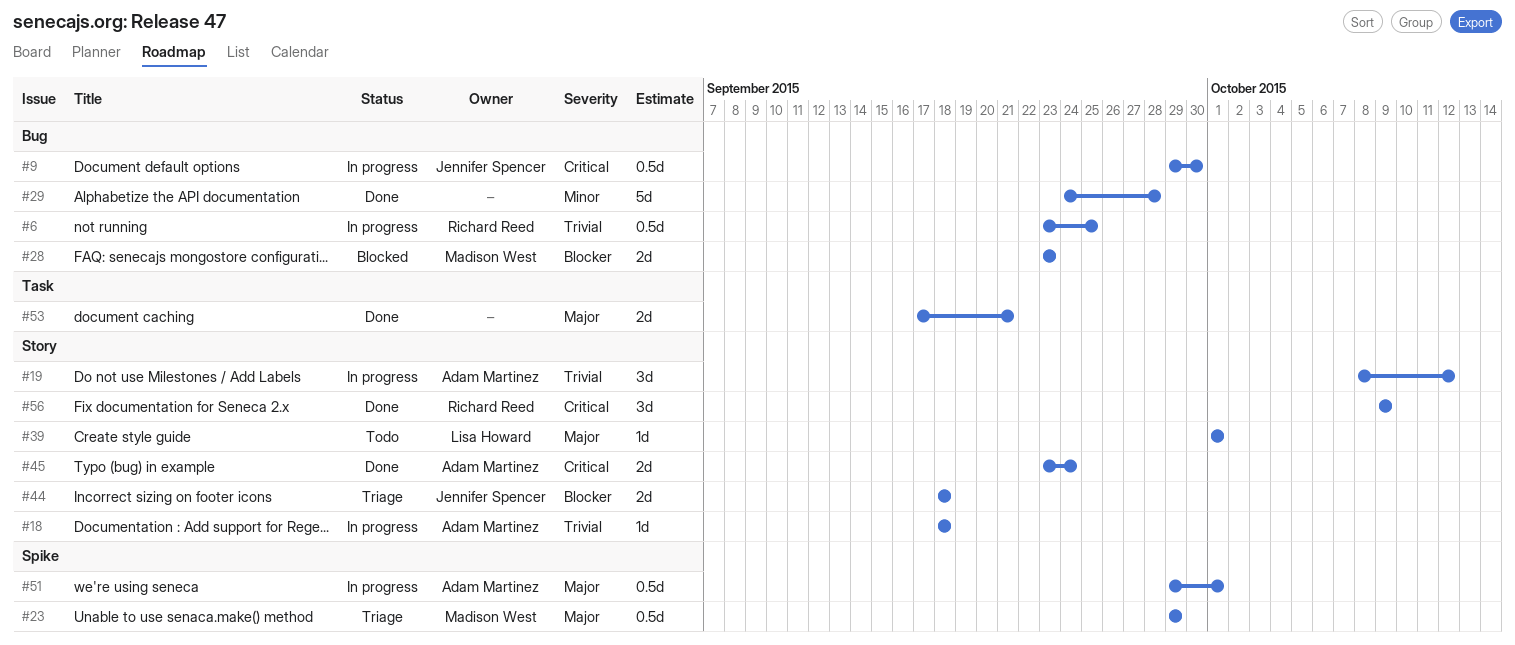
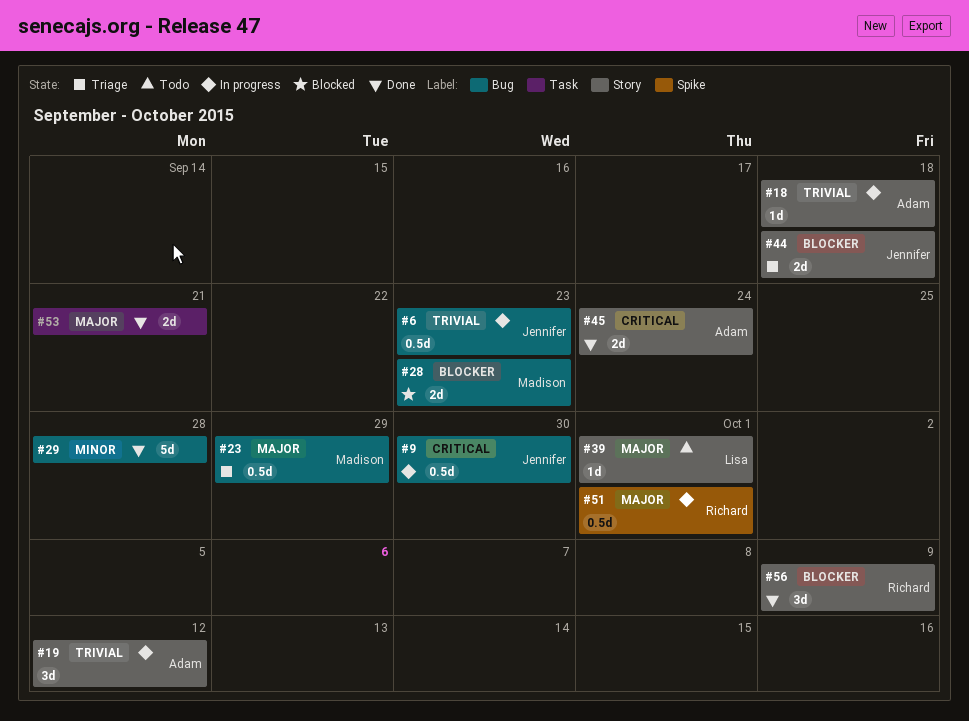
#6, owner: Richard Reed -> Jennifer Spencer
#6, due: Sep 25 -> Sep 23
#23, label: Spike -> Bug
#51, owner: Adam Martinez -> Richard Reed
#56, priority: Critical -> Blocker

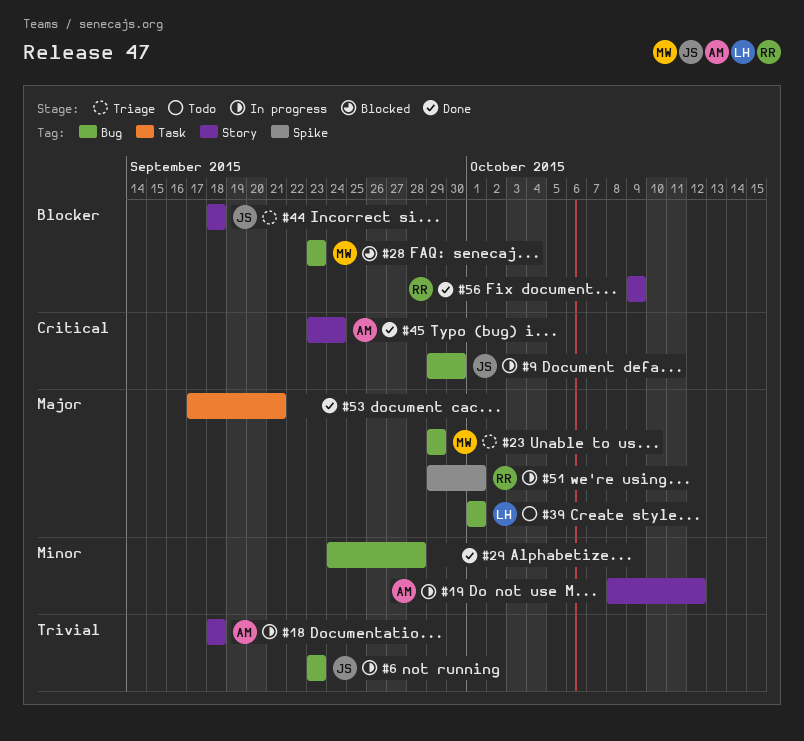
#19, priority: Trivial -> Minor
#39, label: Story -> Bug

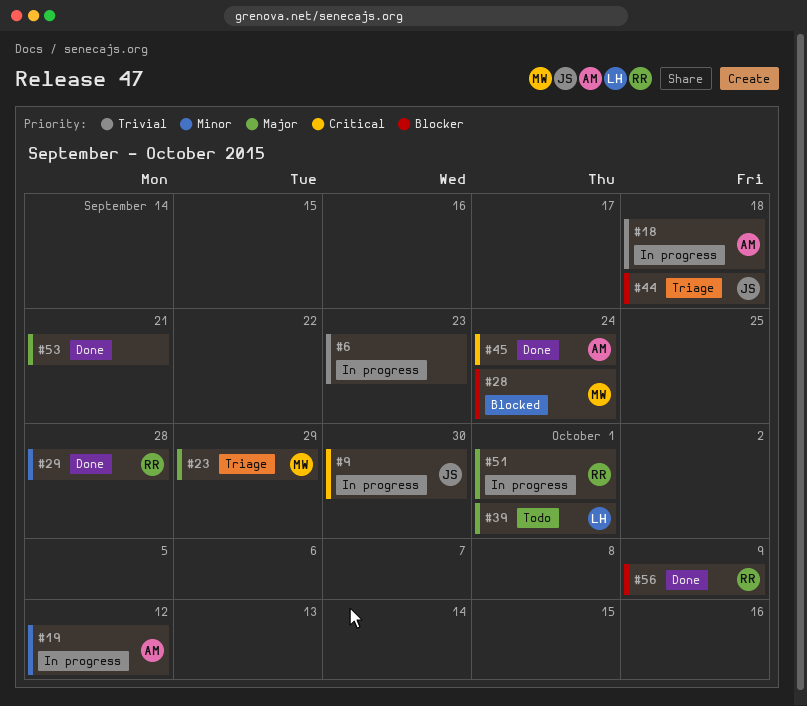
#6, owner: JS -> none
#28, due: Sep 23 -> Sep 24
#29, owner: none -> RR

